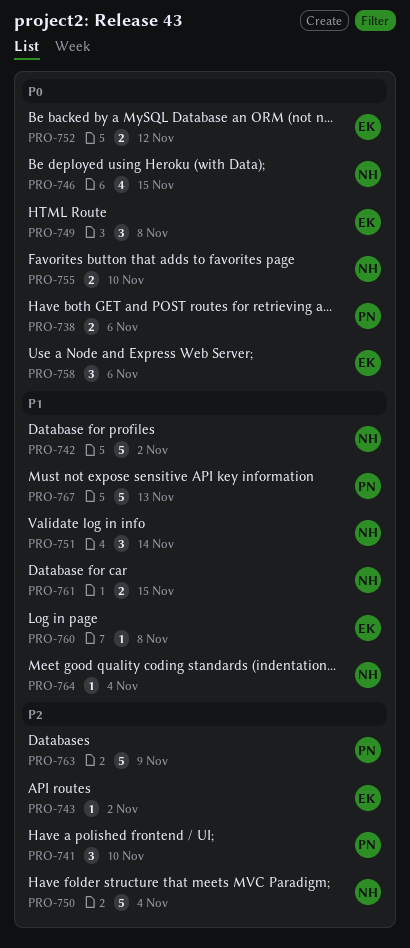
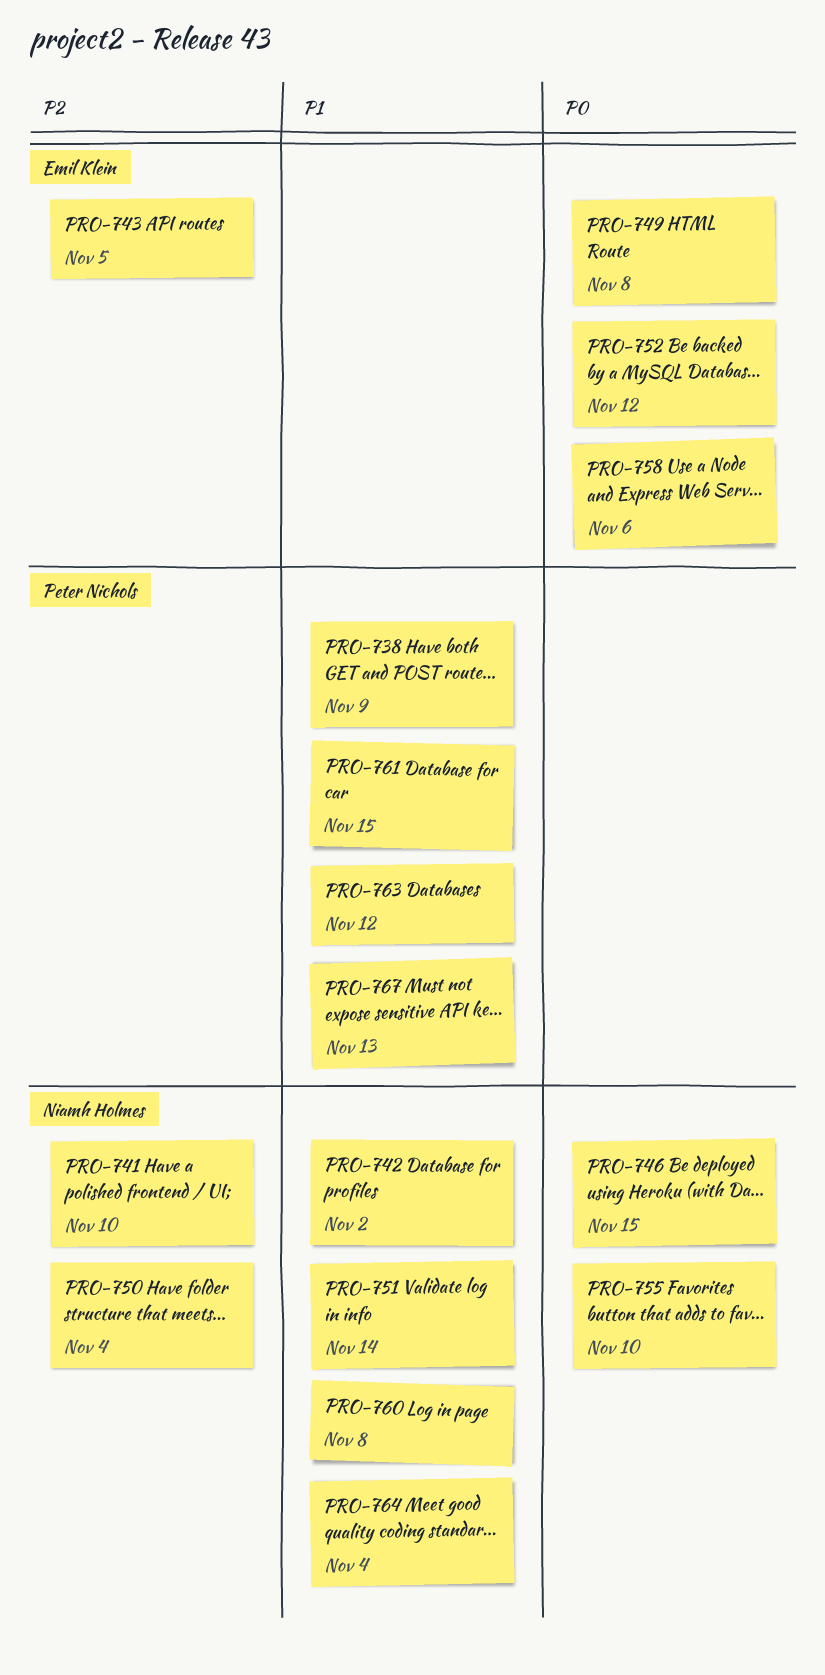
PRO-738, priority: P0 -> P1
PRO-738, due: Nov 6 -> Nov 9
PRO-741, owner: Peter Nichols -> Niamh Holmes
PRO-743, due: Nov 2 -> Nov 5
PRO-760, owner: Emil Klein -> Niamh Holmes
PRO-761, owner: Niamh Holmes -> Peter Nichols
PRO-763, priority: P2 -> P1
PRO-763, due: Nov 9 -> Nov 12

